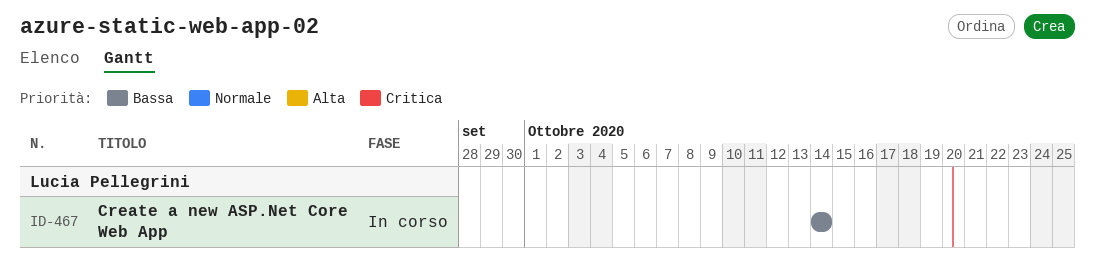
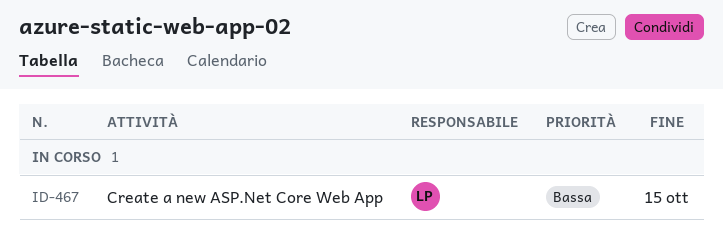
ID-467, due: Oct 14 -> Oct 15

